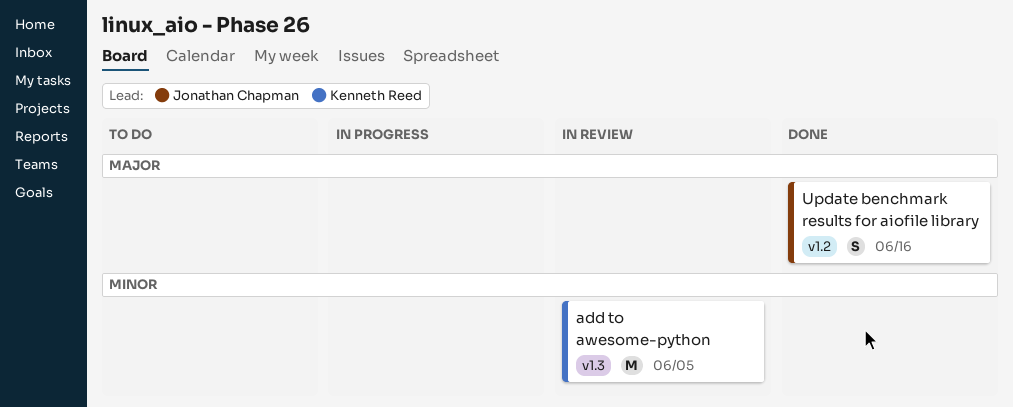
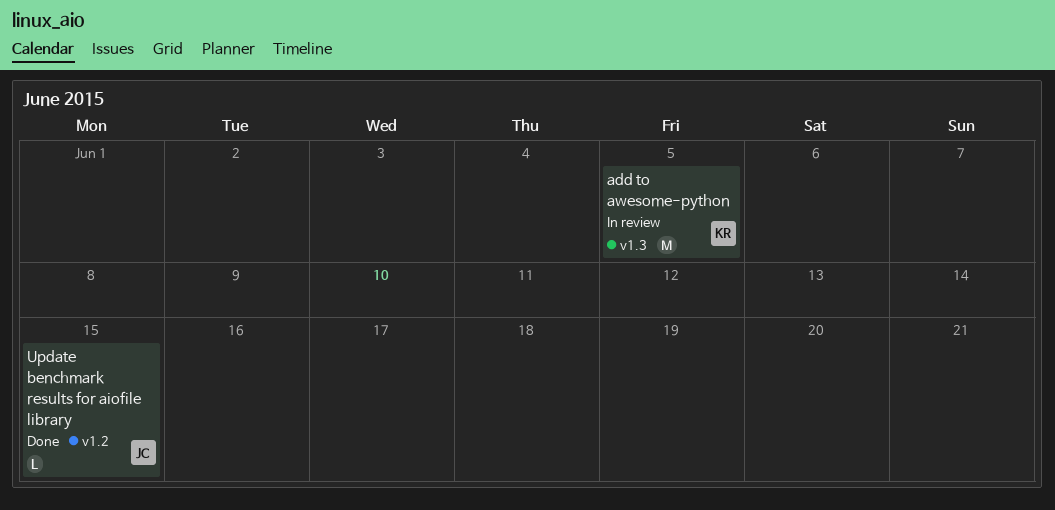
Update benchmark results for aiofile library, estimate: S -> L
Update benchmark results for aiofile library, due: Jun 16 -> Jun 15

